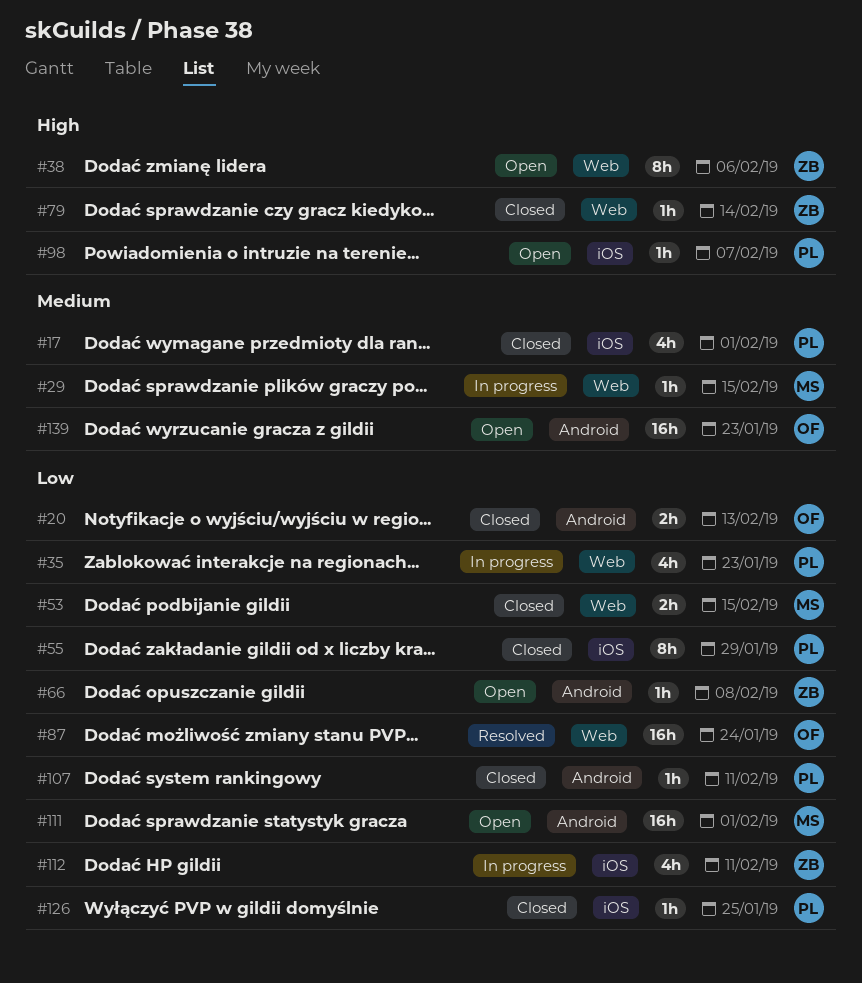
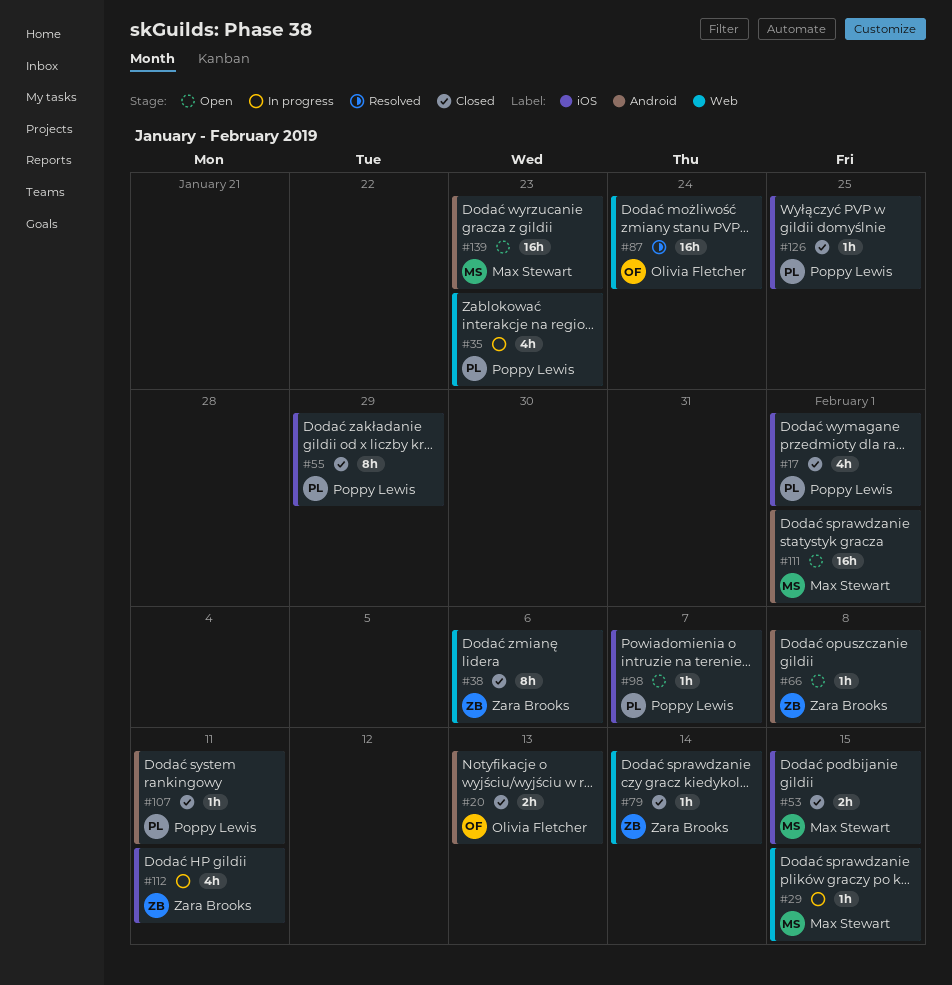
#38, status: Open -> Closed
#53, label: Web -> iOS
#139, owner: Olivia Fletcher -> Max Stewart

